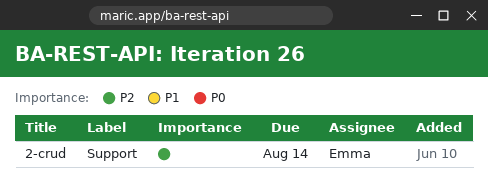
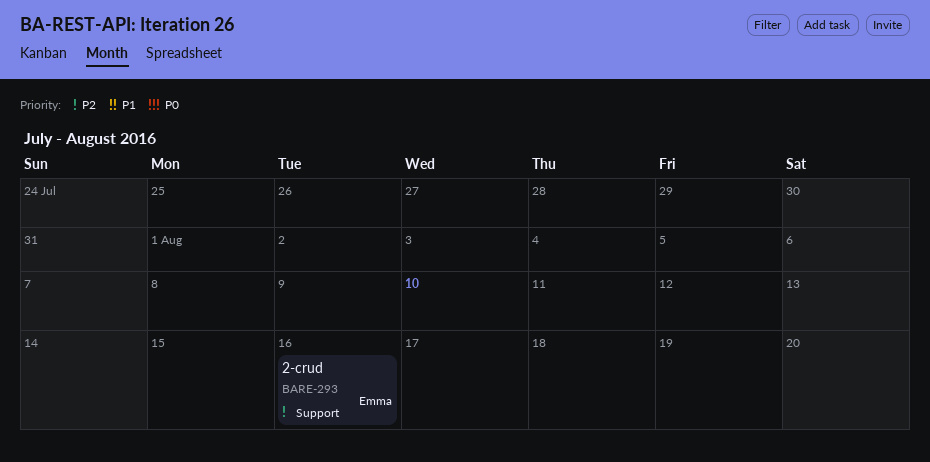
2-crud, due: Aug 14 -> Aug 16

